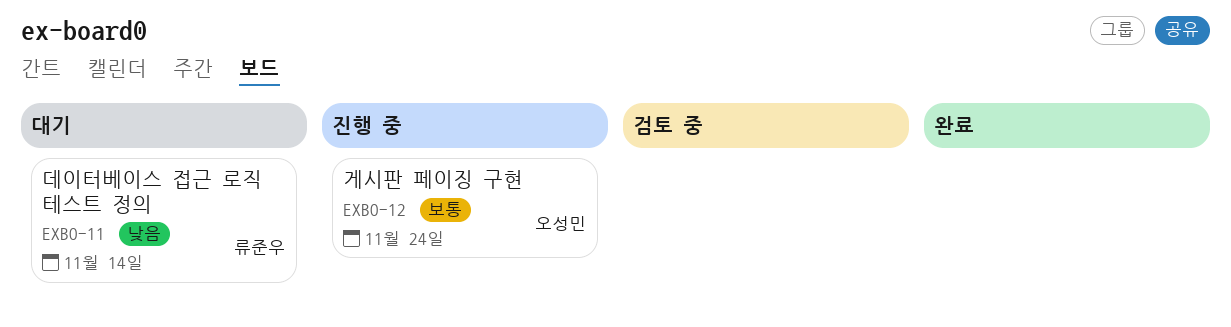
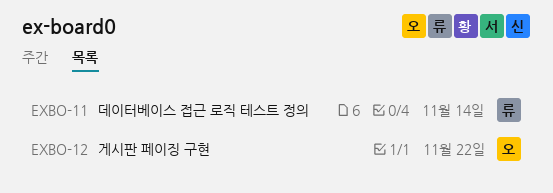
EXBO-12, due: Nov 24 -> Nov 22

